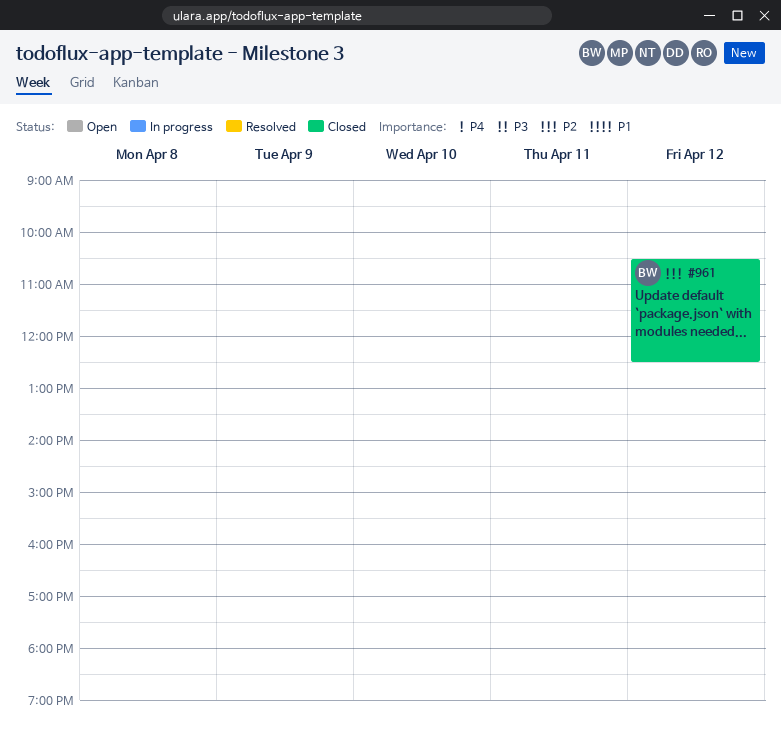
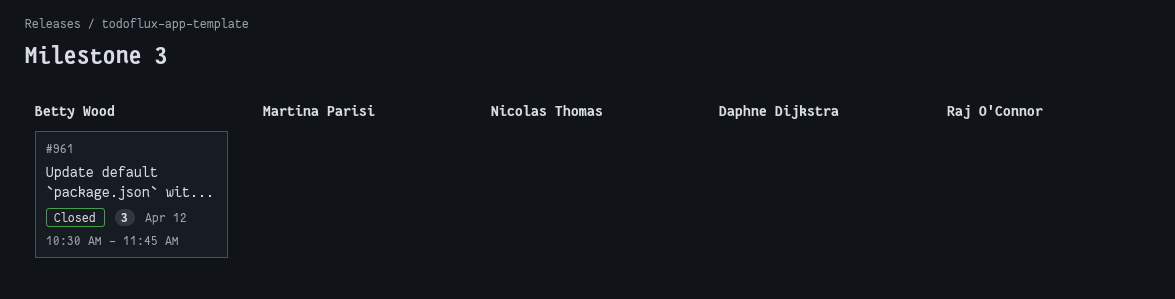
#961, ends: 12:30 -> 11:45

